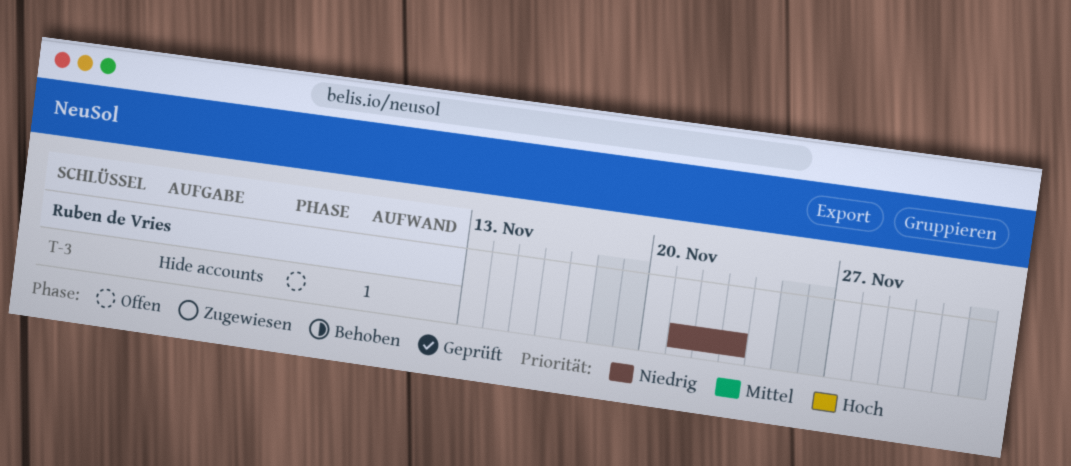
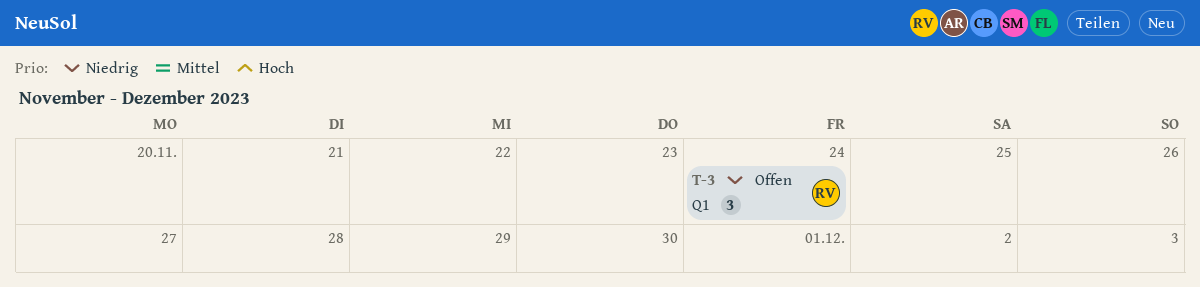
T-3, estimate: 1 -> 3
T-3, due: Nov 23 -> Nov 24

